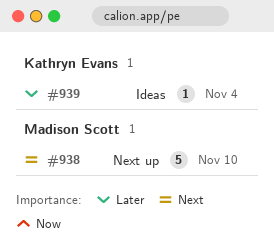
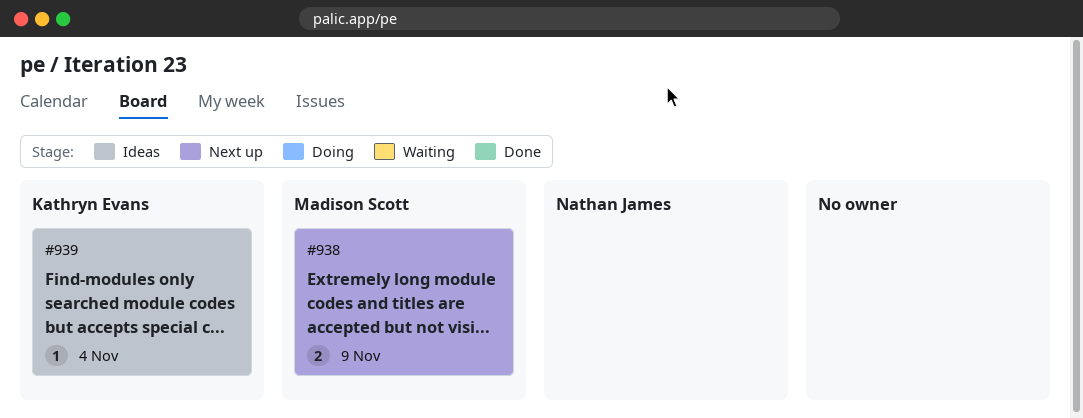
#938, estimate: 5 -> 2
#938, due: Nov 10 -> Nov 9

